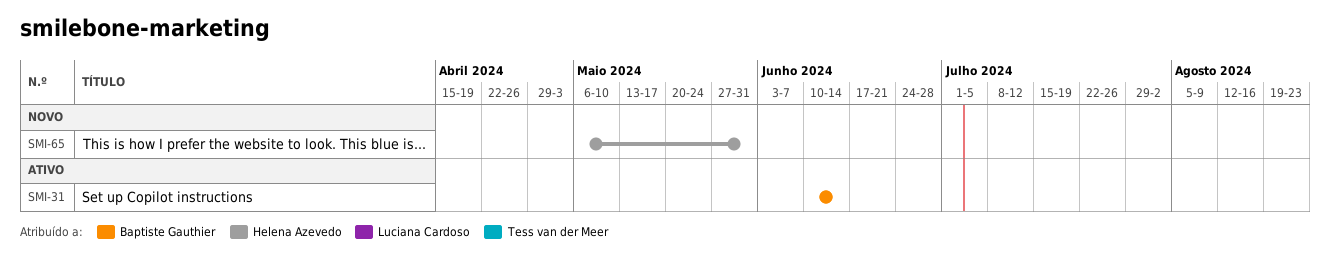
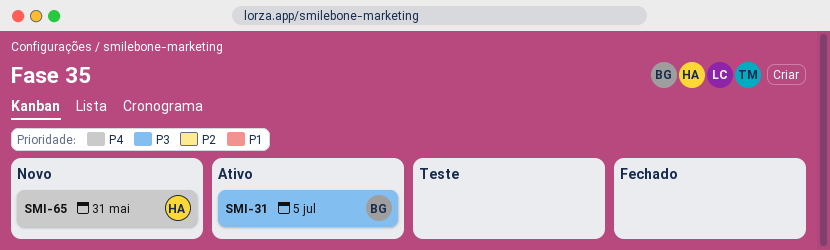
SMI-31, due: Jun 14 -> Jul 5

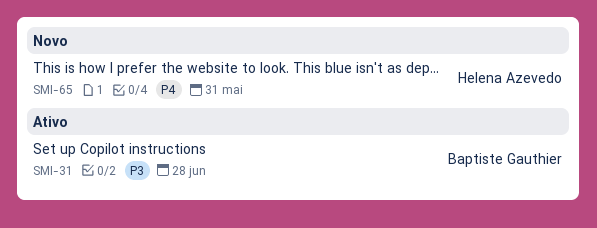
SMI-31, due: Jul 5 -> Jun 28

